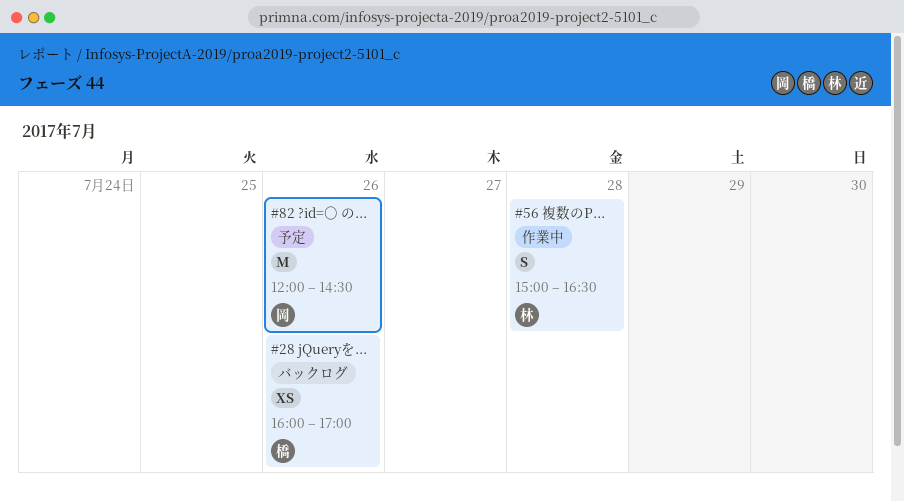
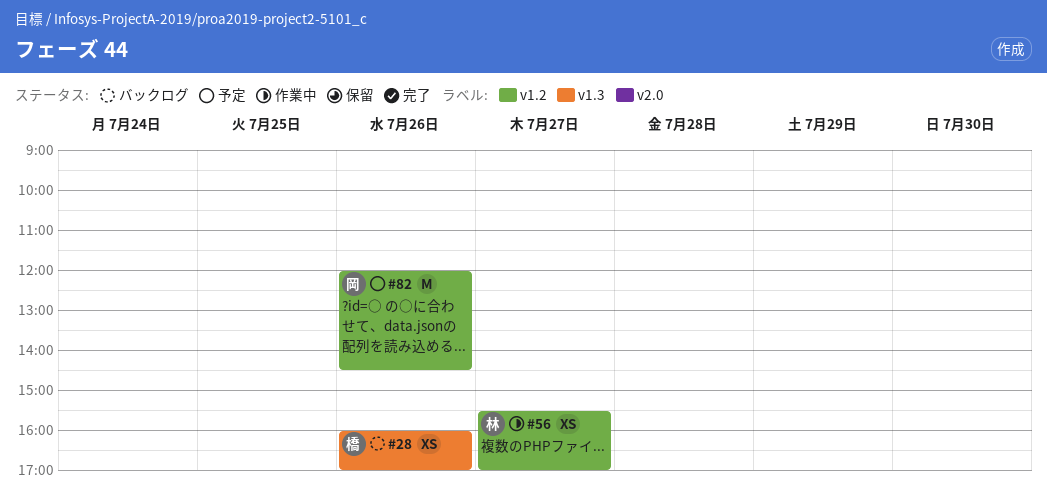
#56, estimate: S -> XS
#56, day: Jul 28 -> Jul 27
#56, begins: 15:00 -> 15:30
#56, ends: 16:30 -> 17:00

